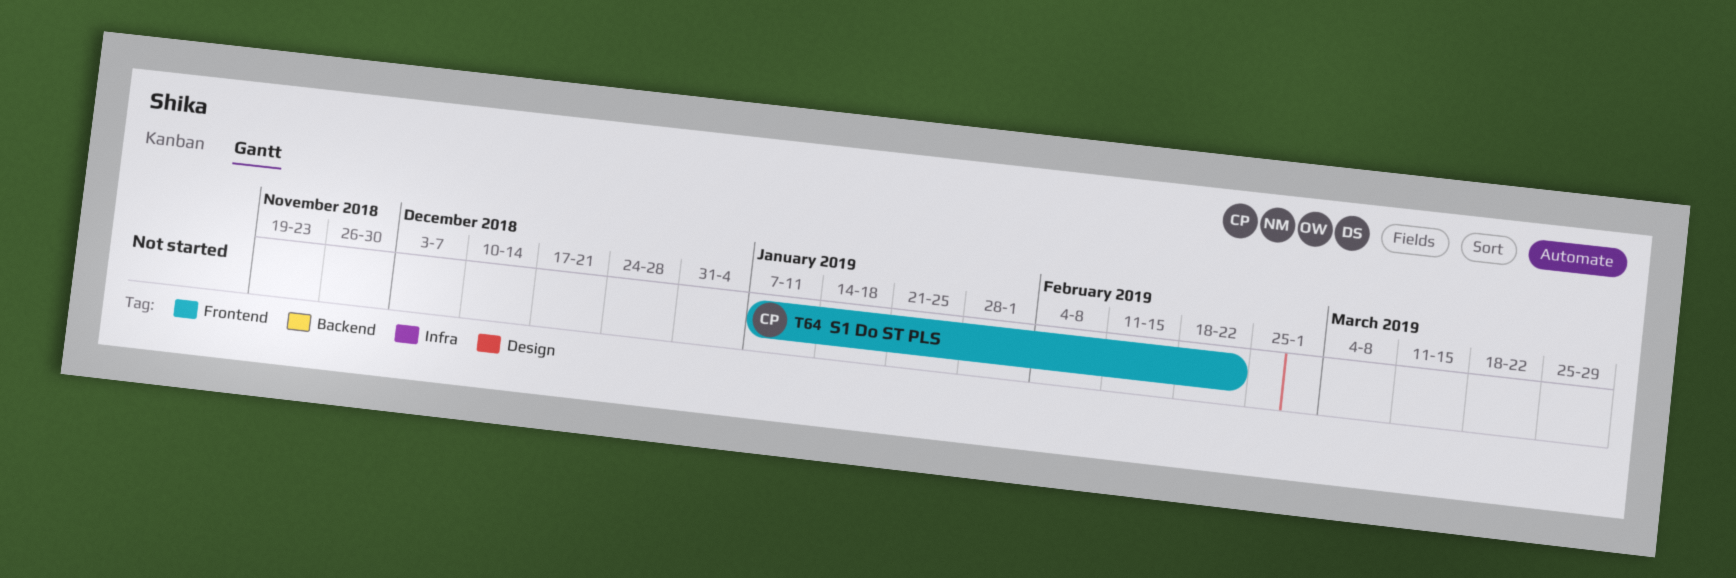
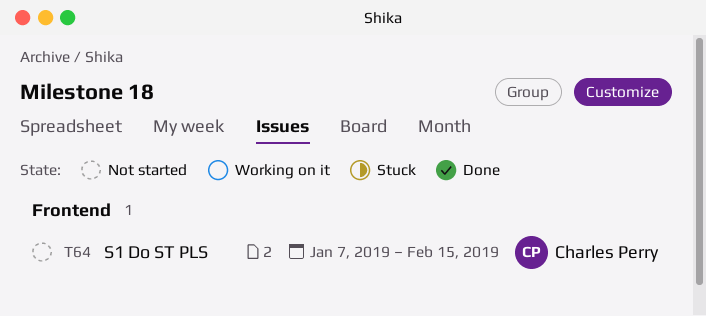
T64, due: Feb 22 -> Feb 15

